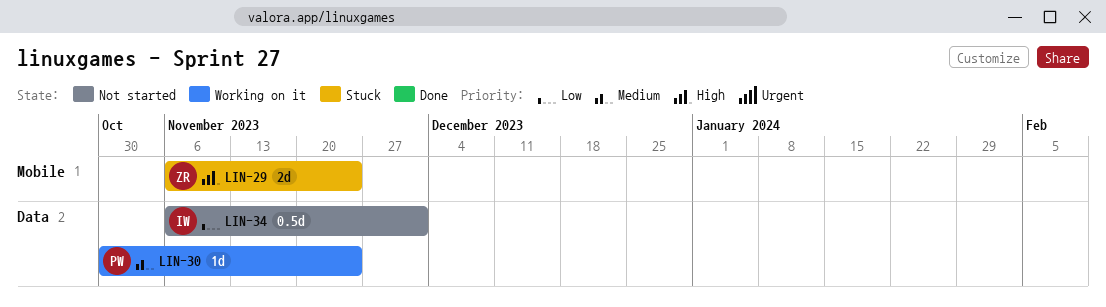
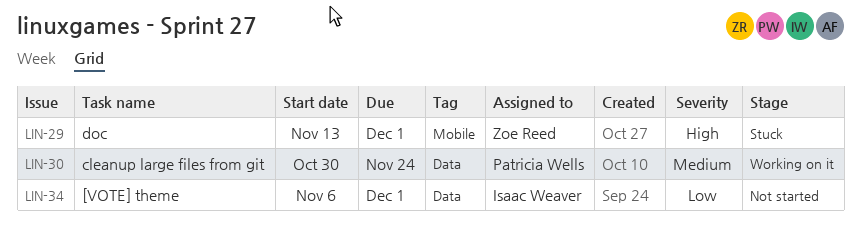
LIN-29, start: Nov 6 -> Nov 13
LIN-29, due: Nov 24 -> Dec 1

